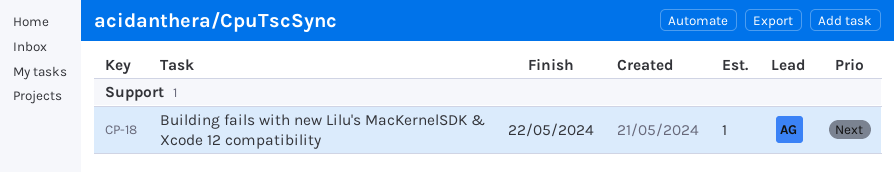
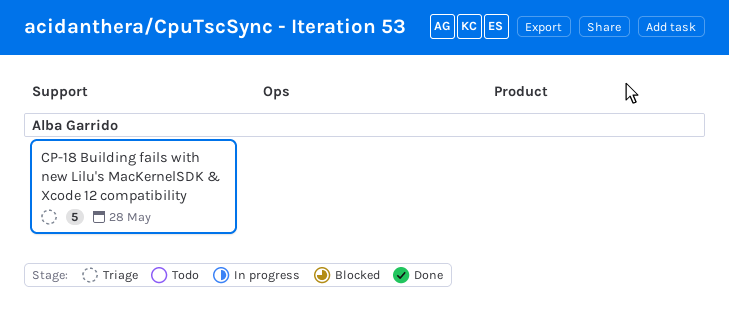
CP-18, estimate: 1 -> 5
CP-18, due: May 22 -> May 28

